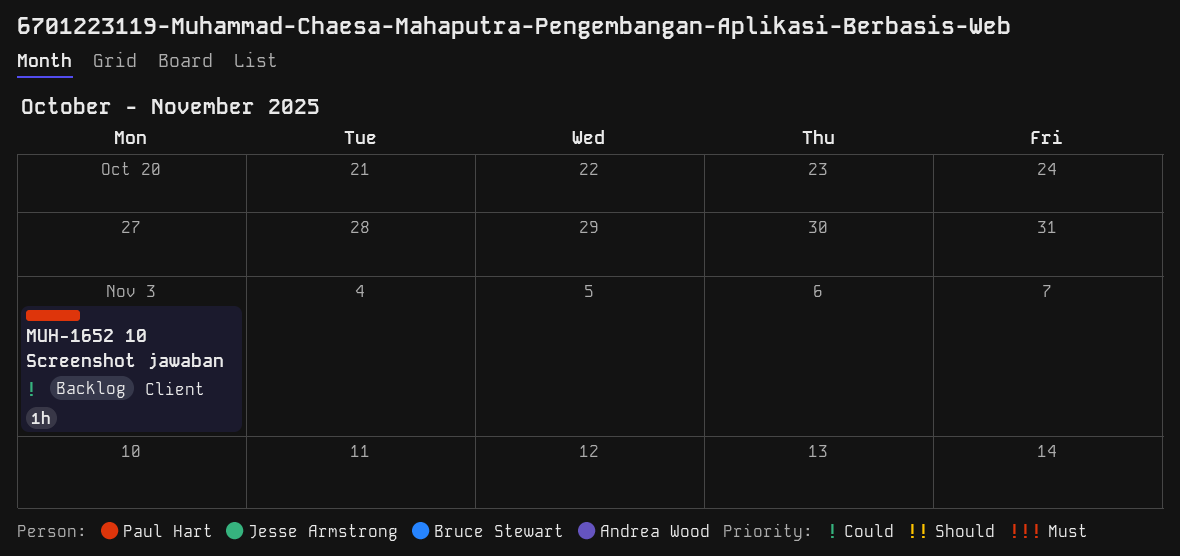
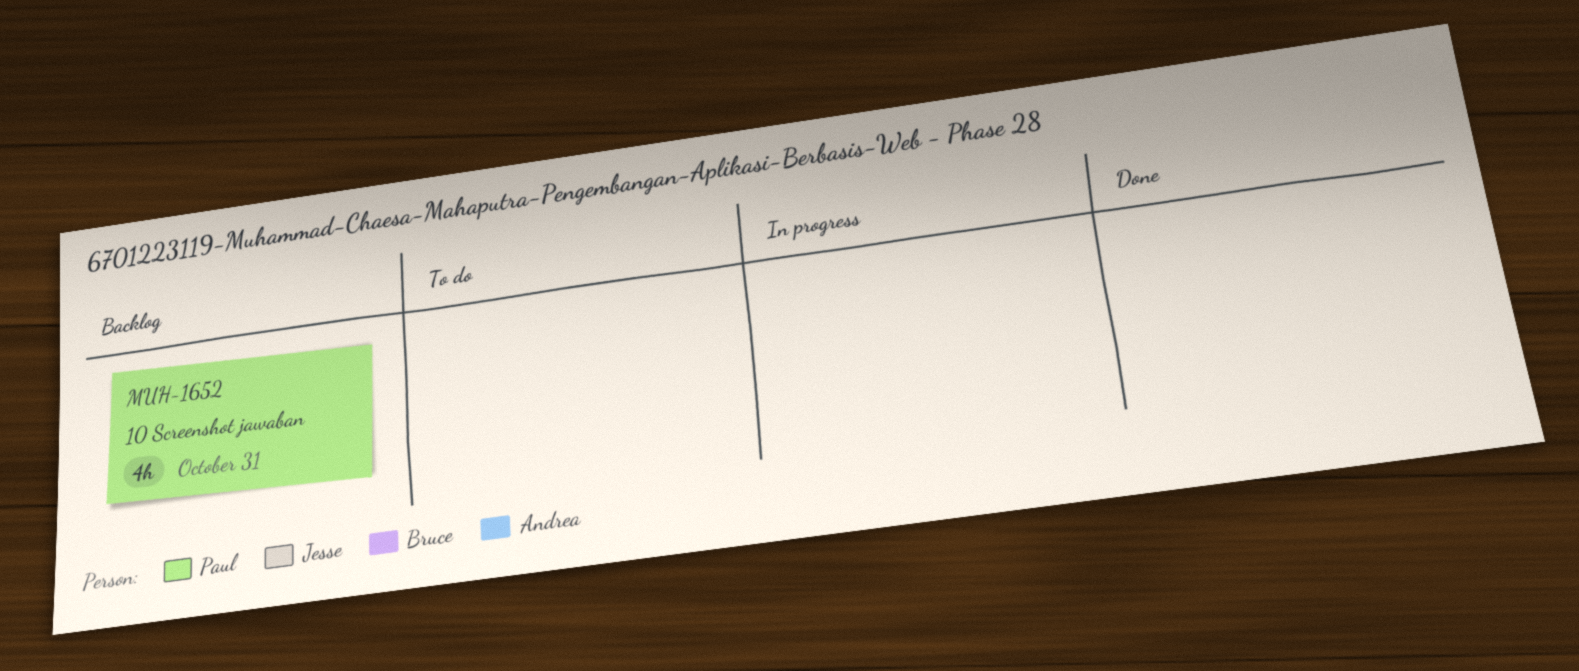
MUH-1652, estimate: 1h -> 4h
MUH-1652, due: Nov 3 -> Oct 31

